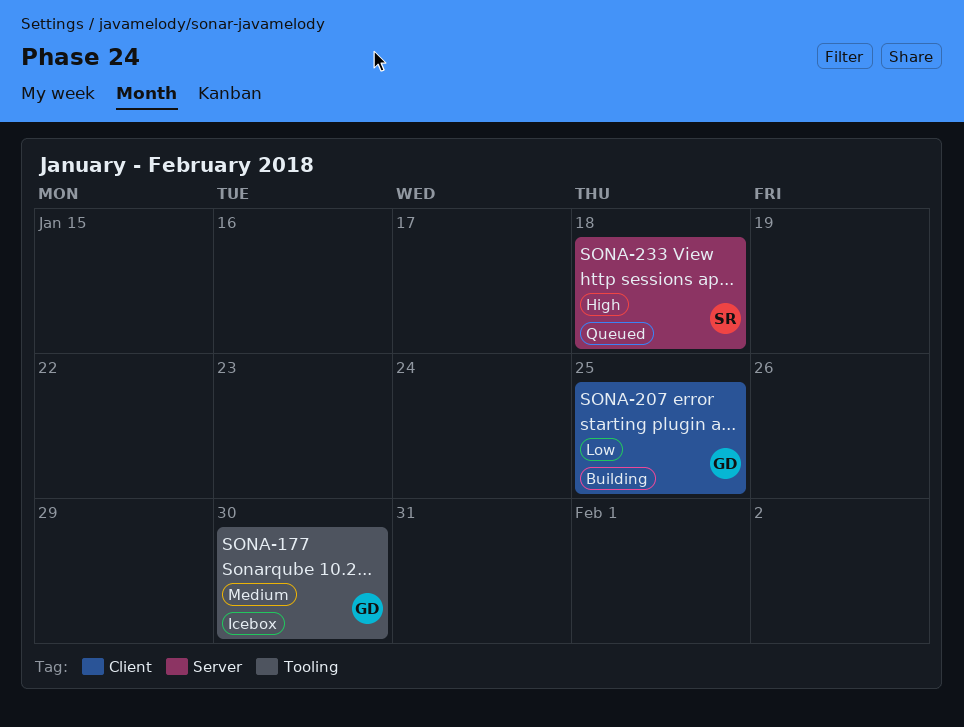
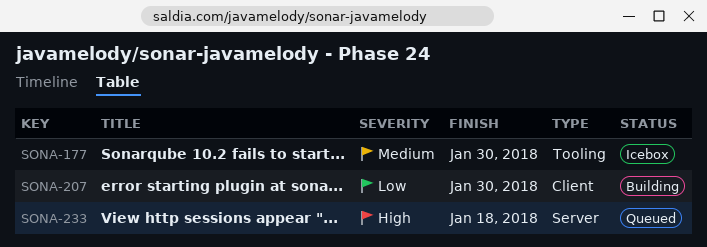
SONA-207, due: Jan 25 -> Jan 30

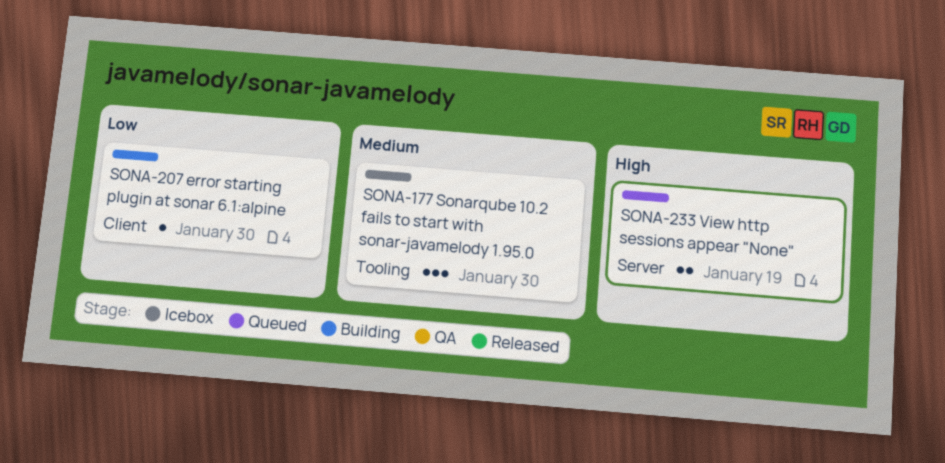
SONA-233, due: Jan 18 -> Jan 19

